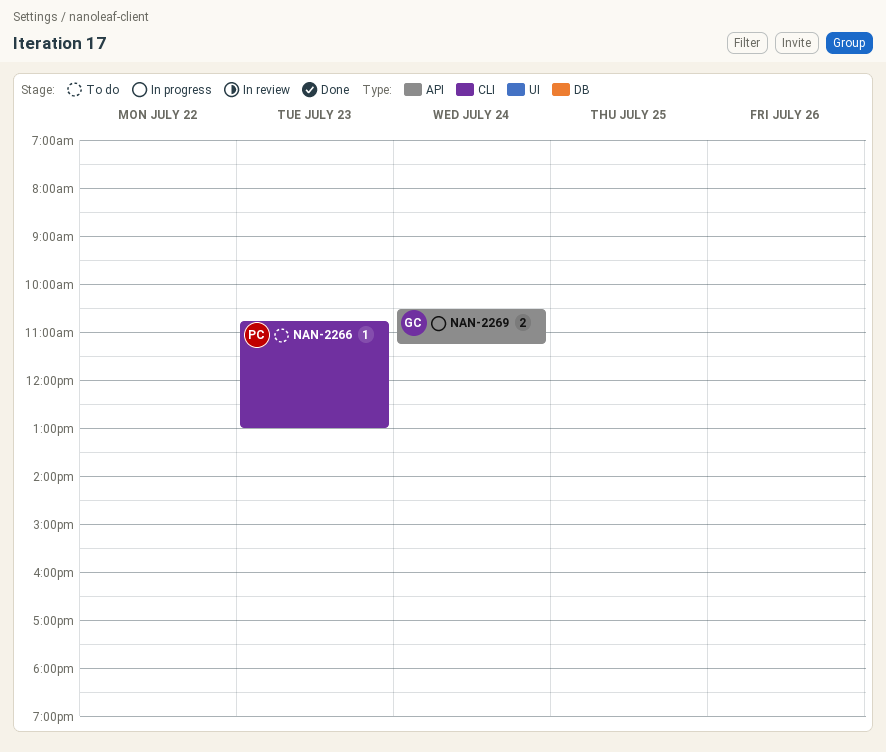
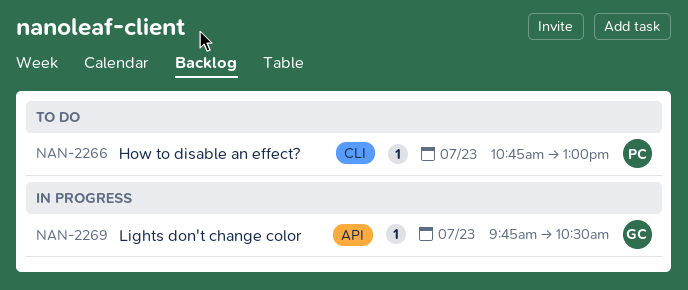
NAN-2269, estimate: 2 -> 1
NAN-2269, day: Jul 24 -> Jul 23
NAN-2269, begins: 10:30 -> 09:45
NAN-2269, ends: 11:15 -> 10:30

